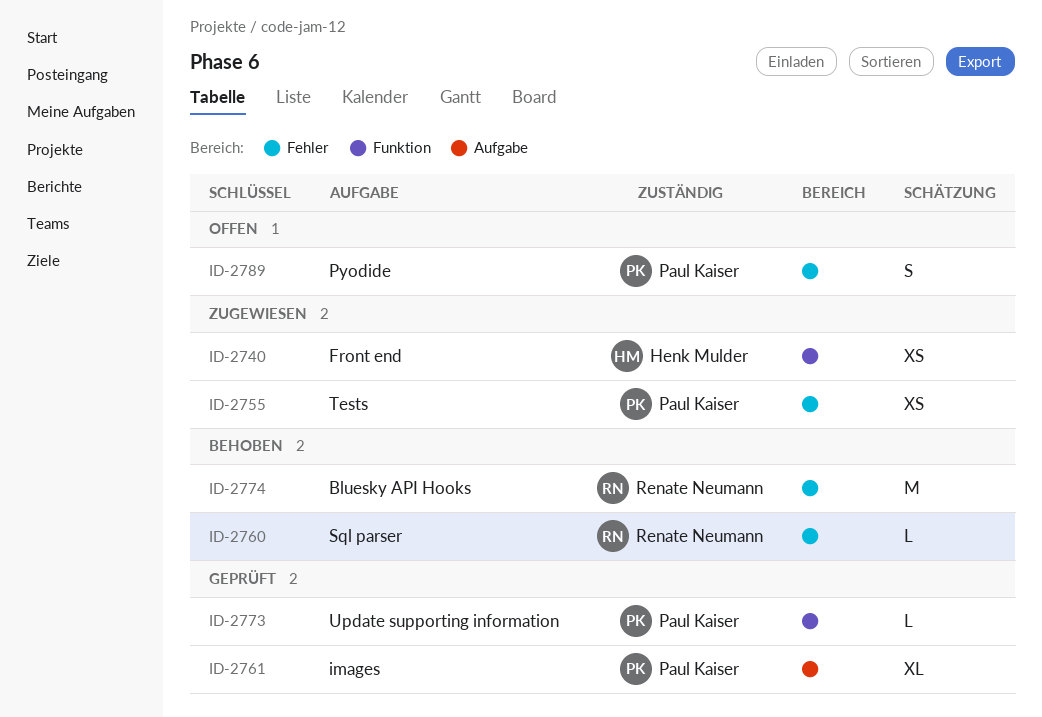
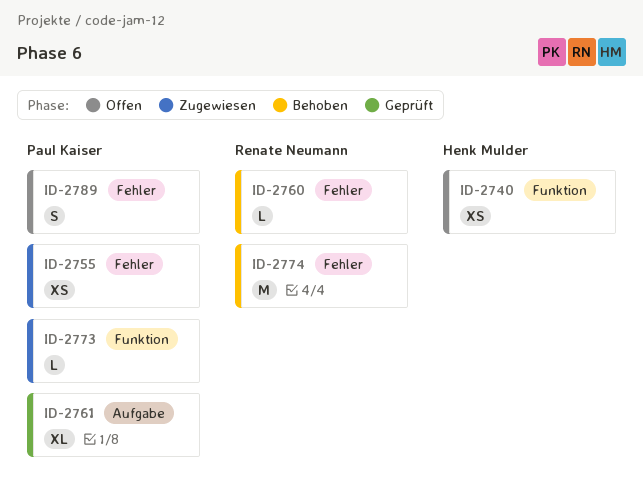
ID-2740, status: Zugewiesen -> Offen
ID-2773, status: Geprüft -> Zugewiesen

